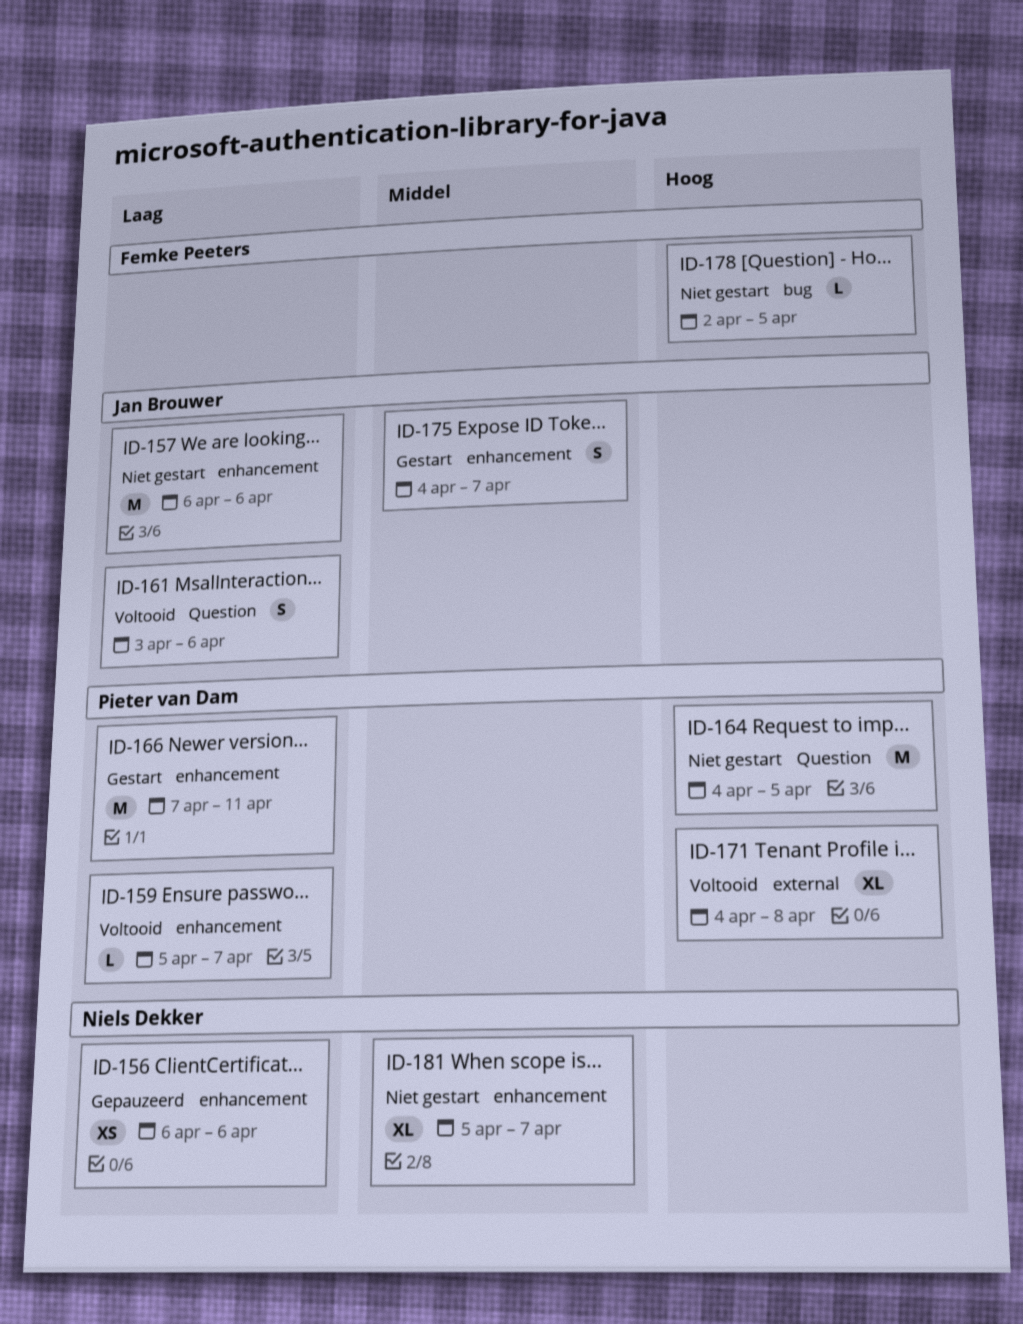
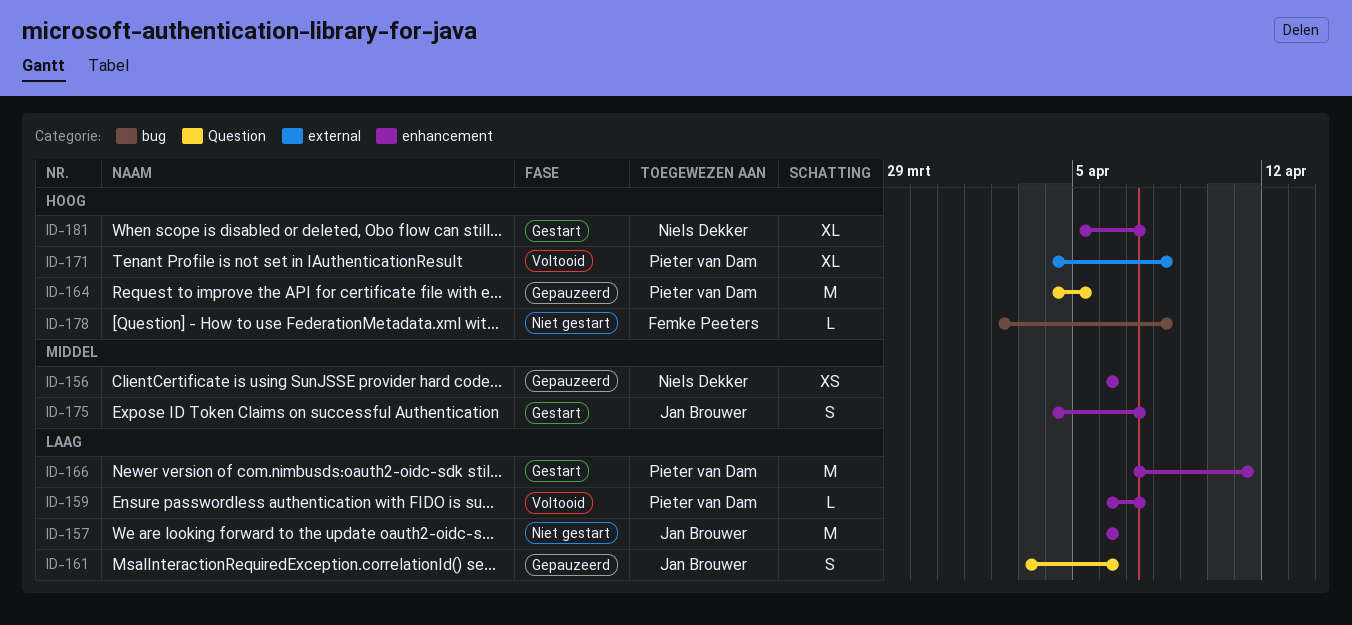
ID-156, priority: Laag -> Middel
ID-159, start: Apr 5 -> Apr 6
ID-161, status: Voltooid -> Gepauzeerd
ID-164, status: Niet gestart -> Gepauzeerd
ID-178, due: Apr 5 -> Apr 8
ID-181, status: Niet gestart -> Gestart
ID-181, priority: Middel -> Hoog

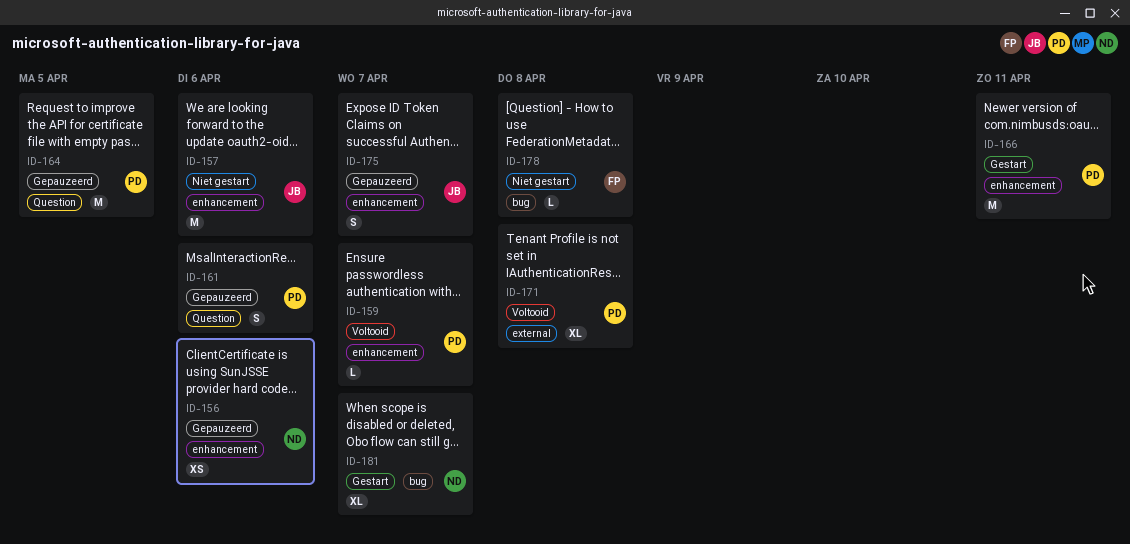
ID-161, owner: Jan Brouwer -> Pieter van Dam
ID-175, status: Gestart -> Gepauzeerd
ID-181, label: enhancement -> bug

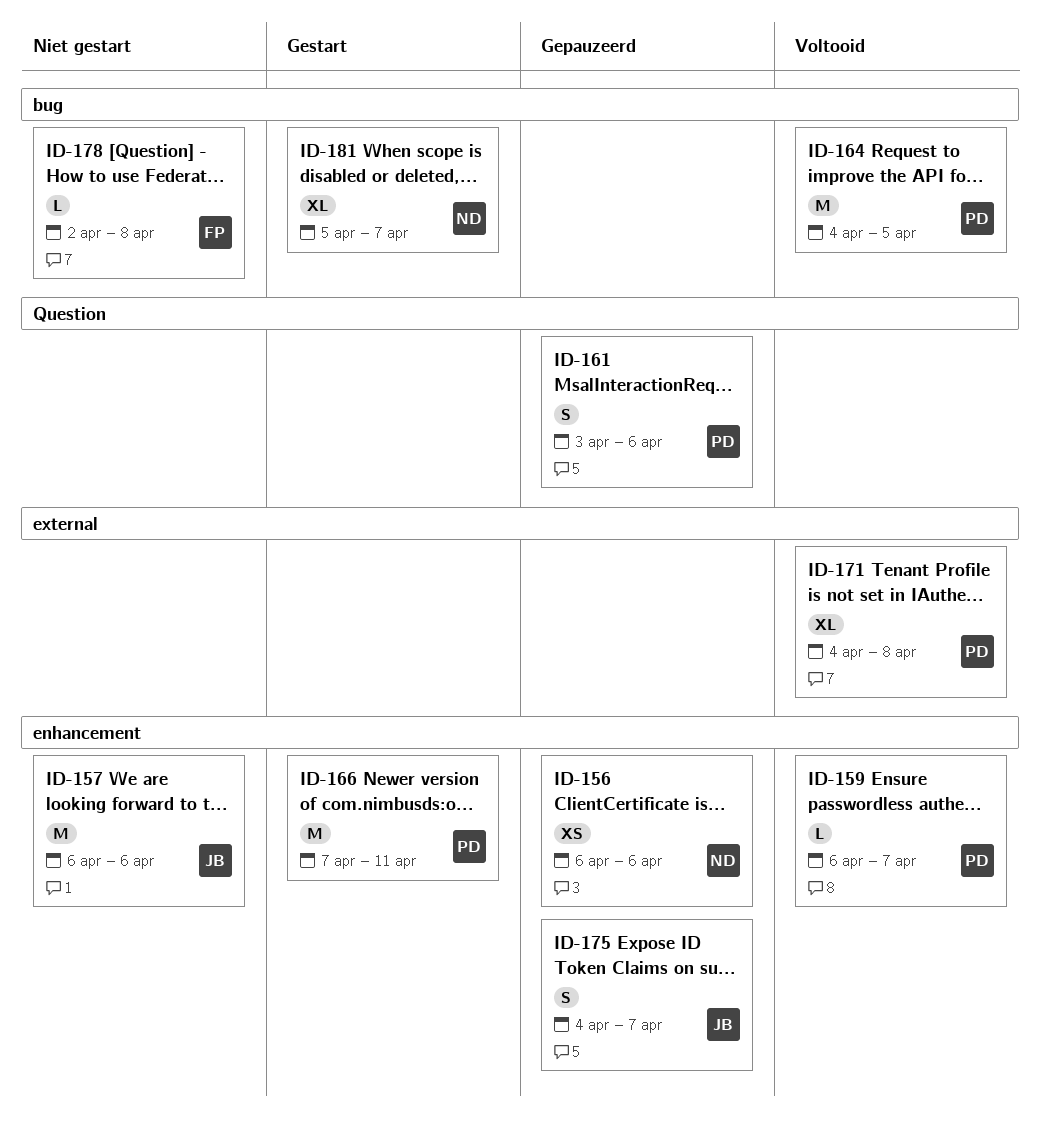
ID-164, status: Gepauzeerd -> Voltooid
ID-164, label: Question -> bug

